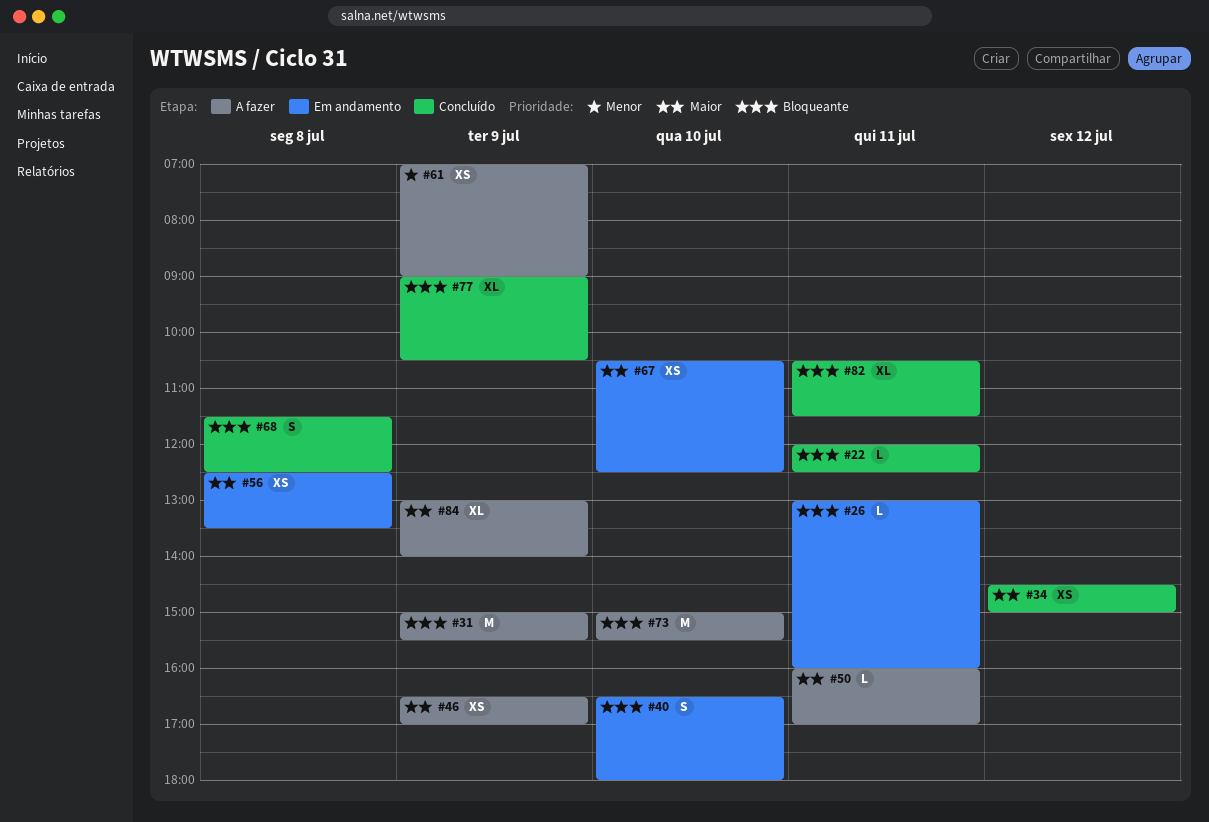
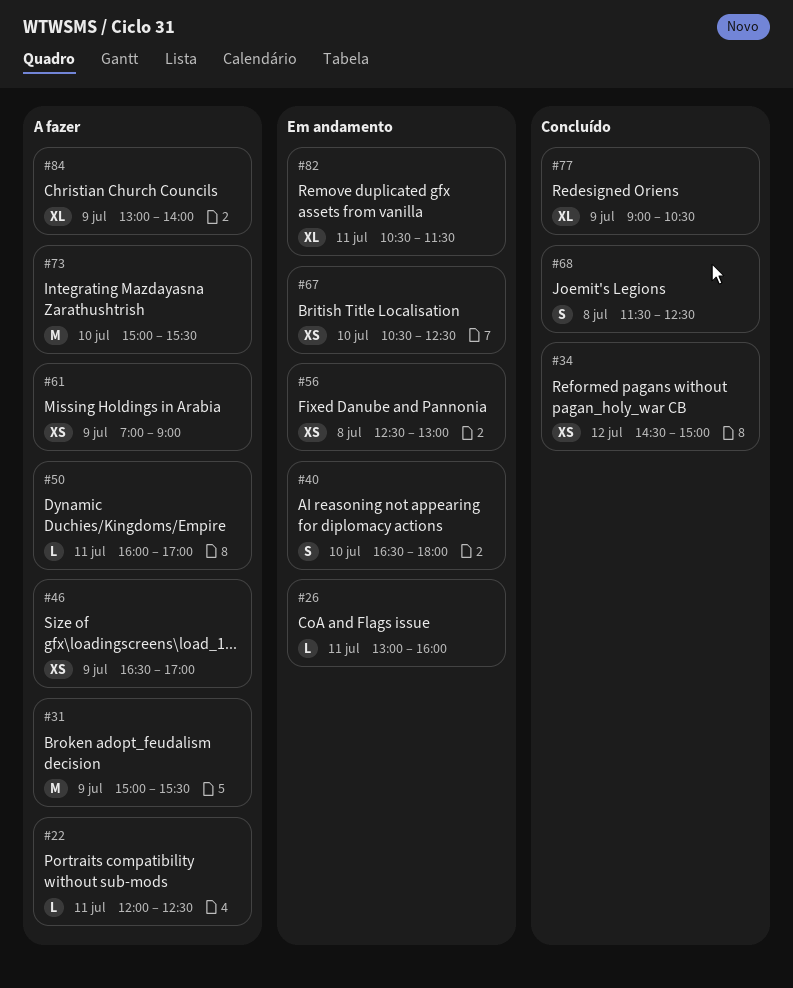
#22, status: Concluído -> A fazer
#56, ends: 13:30 -> 13:00
#82, status: Concluído -> Em andamento

